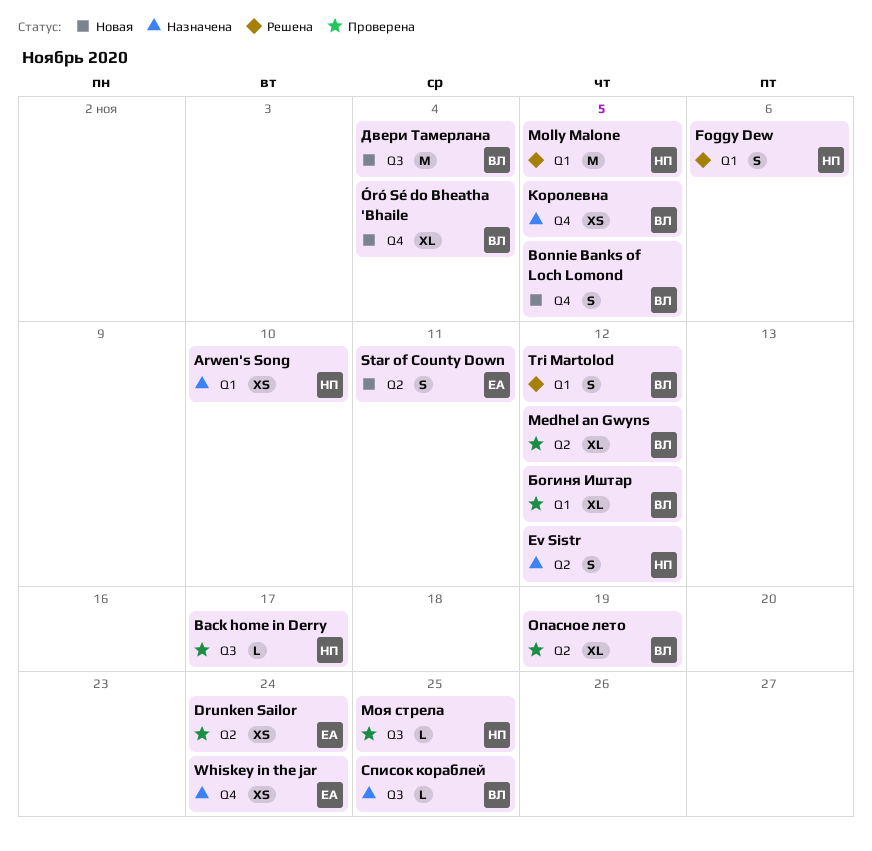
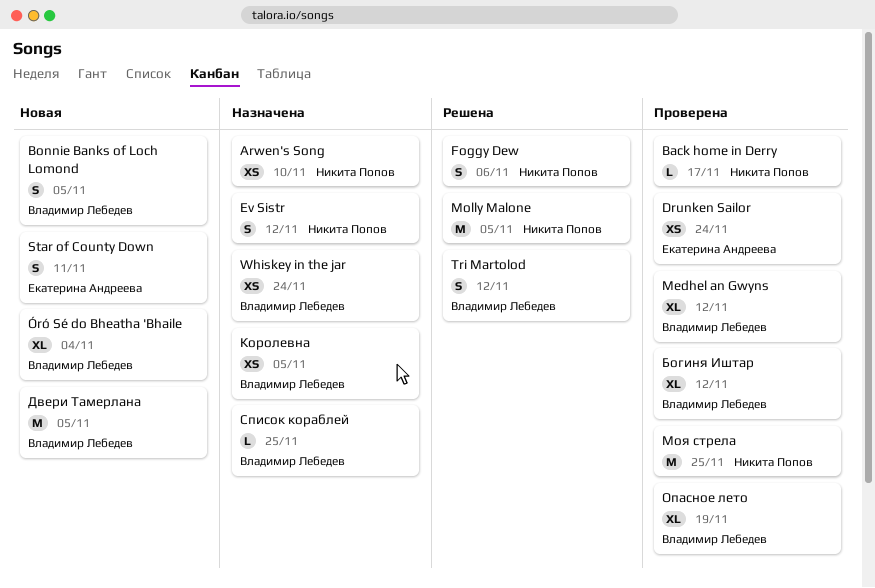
Whiskey in the jar, owner: Екатерина Андреева -> Владимир Лебедев
Двери Тамерлана, due: Nov 4 -> Nov 5
Моя стрела, estimate: L -> M

